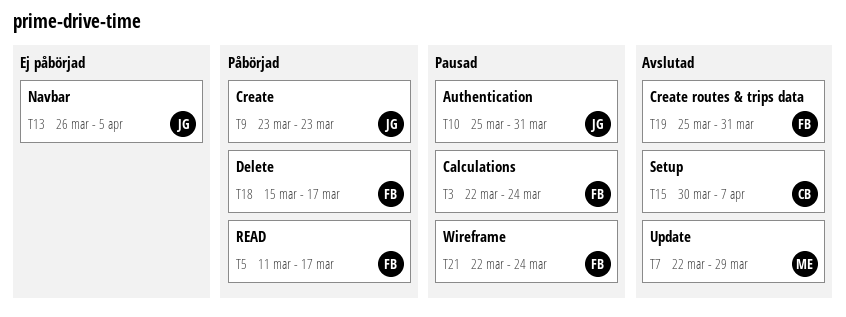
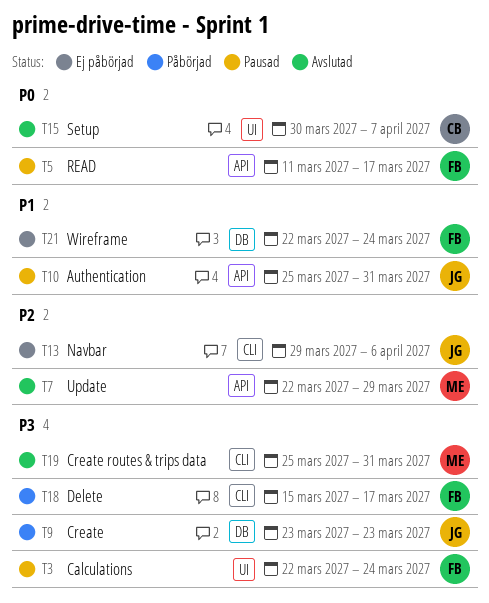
T5, status: Påbörjad -> Pausad
T13, start: Mar 26 -> Mar 29
T13, due: Apr 5 -> Apr 6
T19, owner: FB -> ME
T21, status: Pausad -> Ej påbörjad

